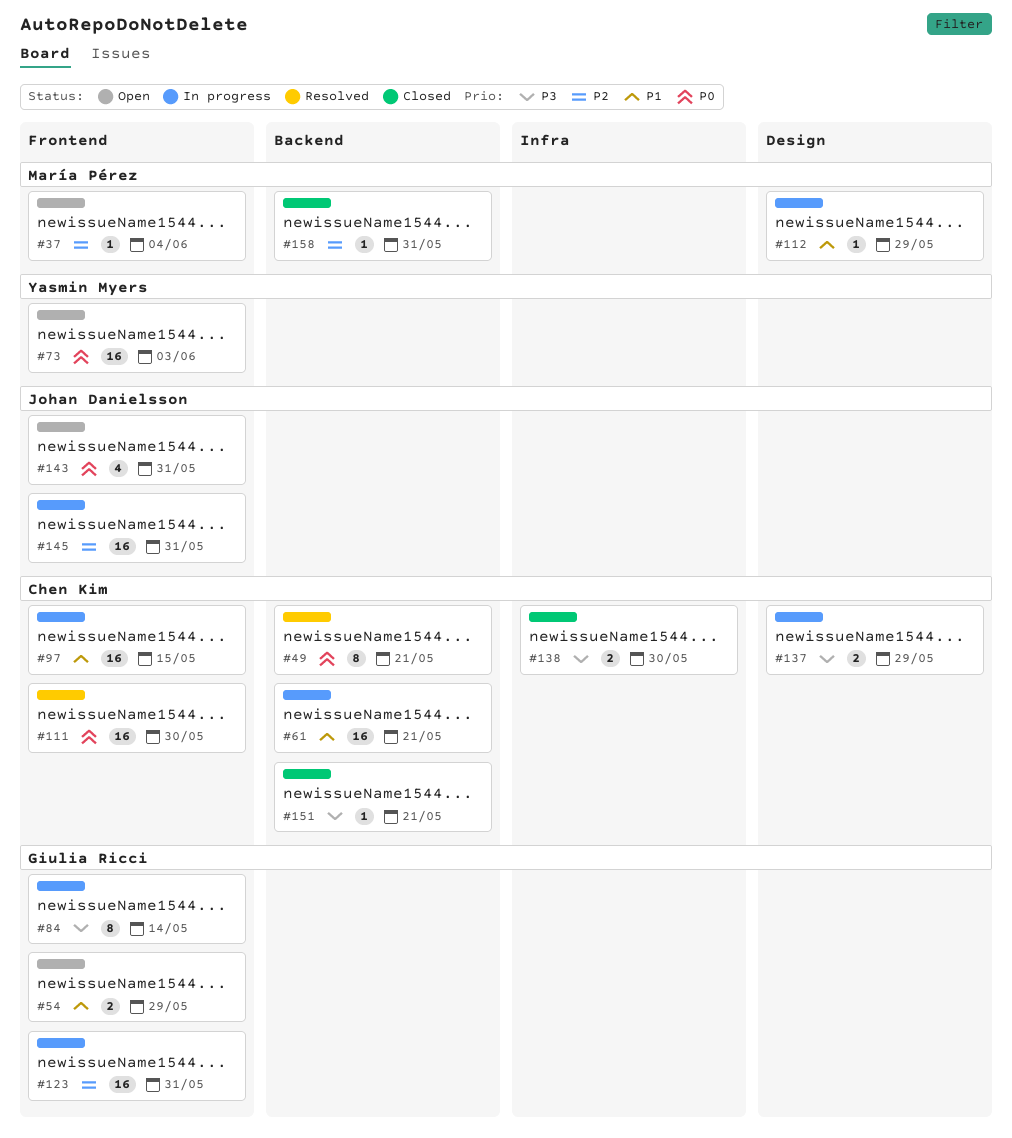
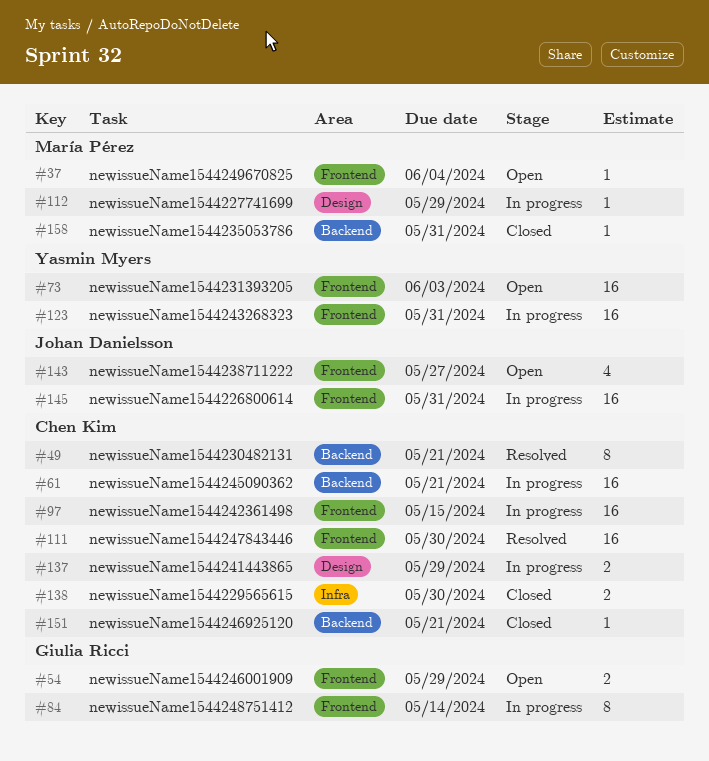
#123, owner: Giulia Ricci -> Yasmin Myers
#143, due: May 31 -> May 27

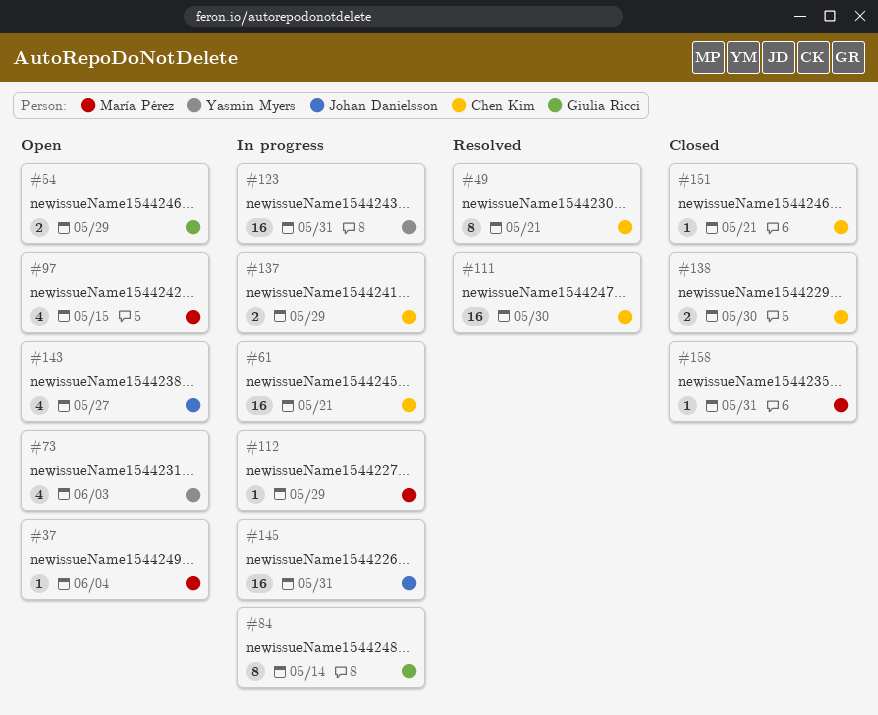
#73, estimate: 16 -> 4
#97, status: In progress -> Open
#97, owner: Chen Kim -> María Pérez
#97, estimate: 16 -> 4

